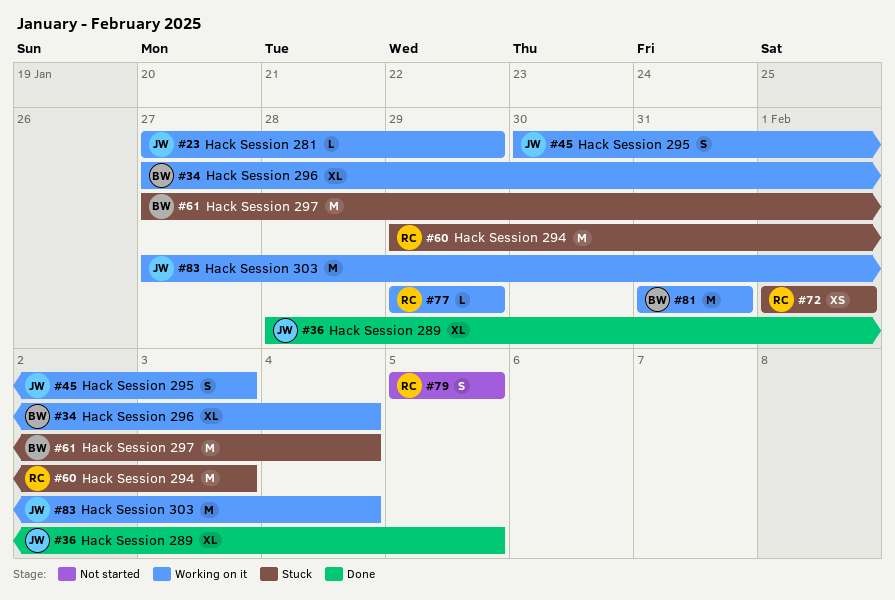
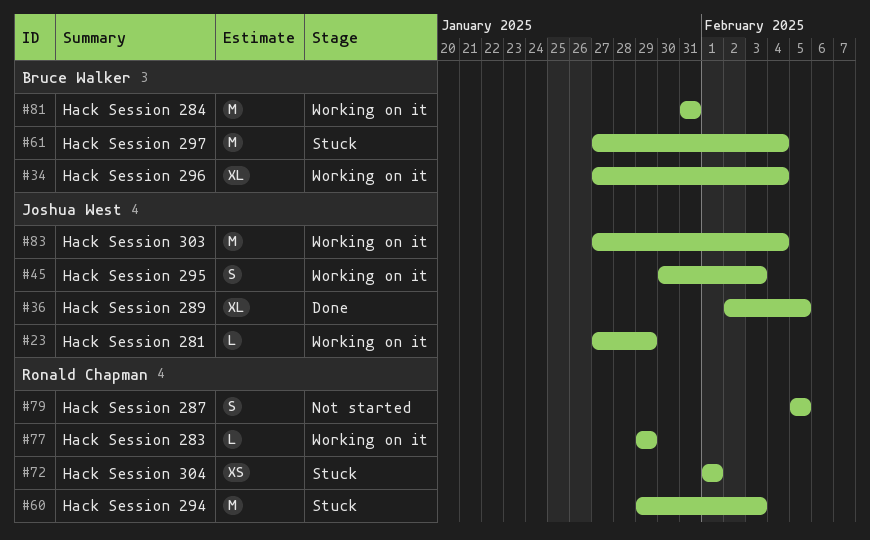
#36, start: Jan 28 -> Feb 2

